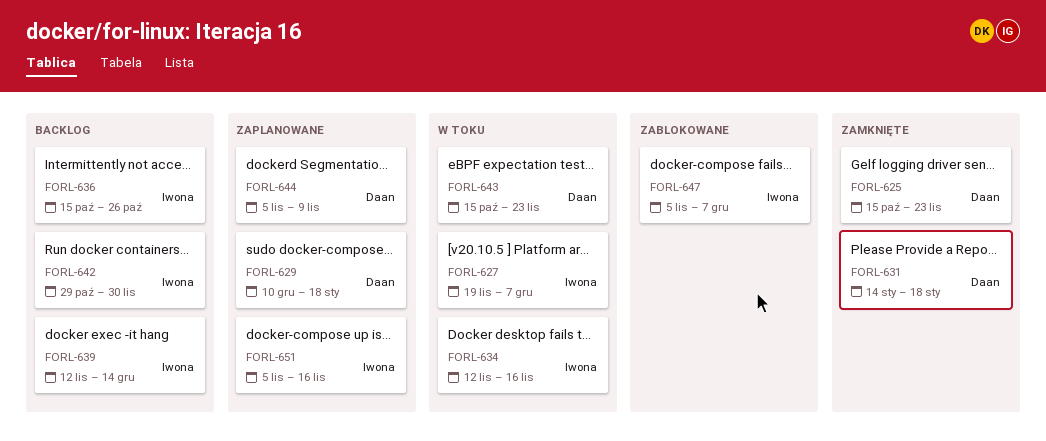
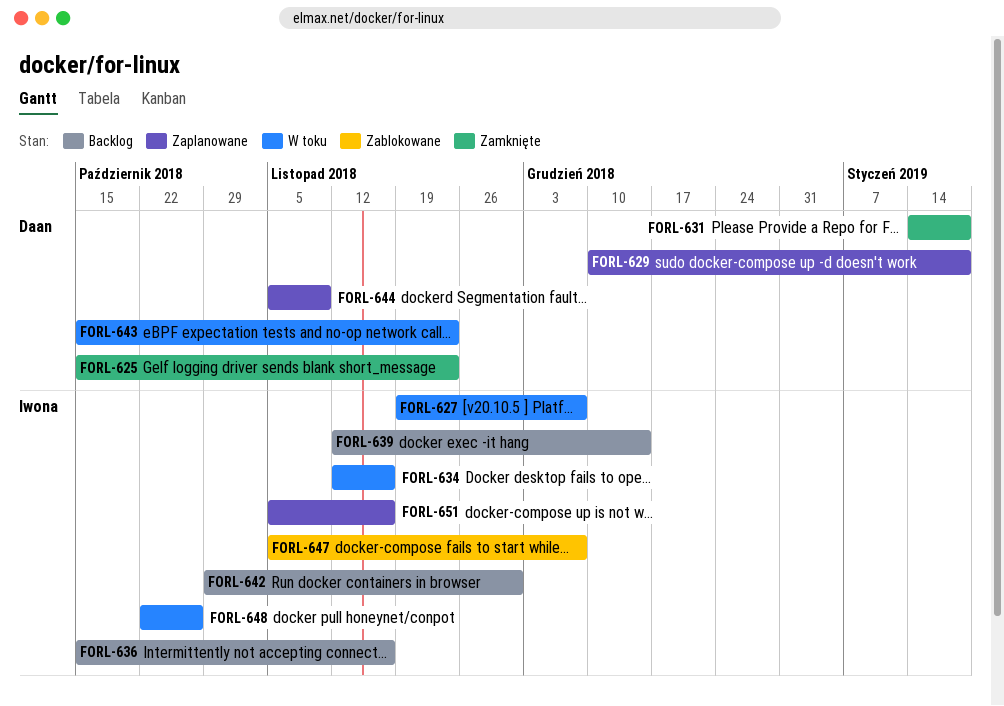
FORL-636, due: Oct 26 -> Nov 16
FORL-648: none -> present

